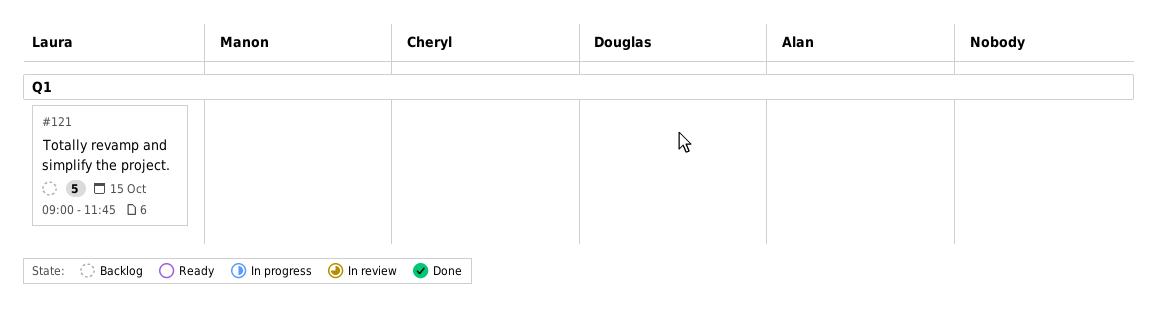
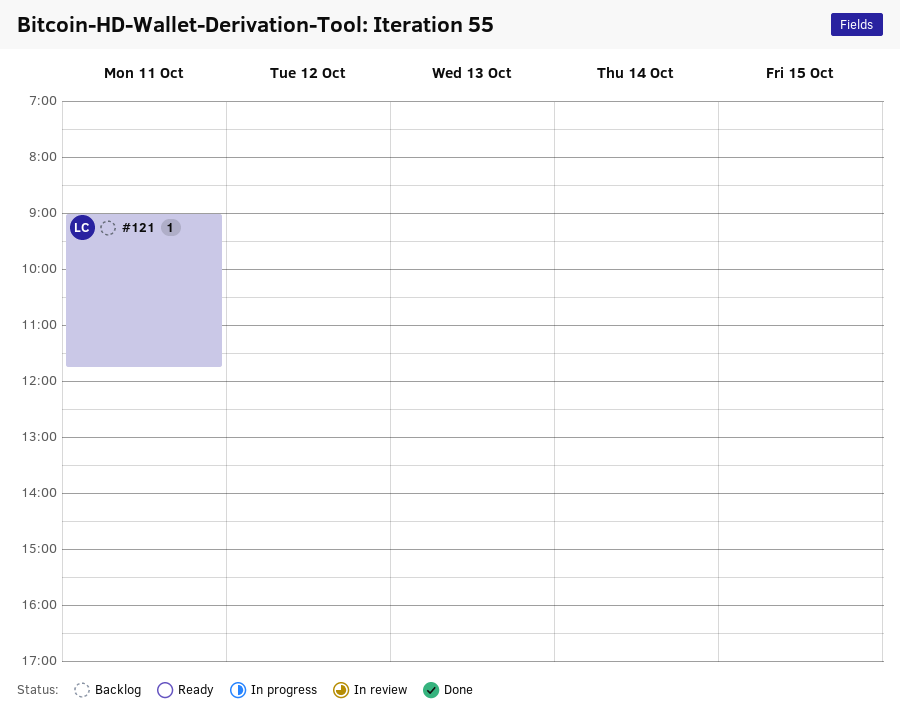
#121, estimate: 5 -> 1
#121, day: Oct 15 -> Oct 11

